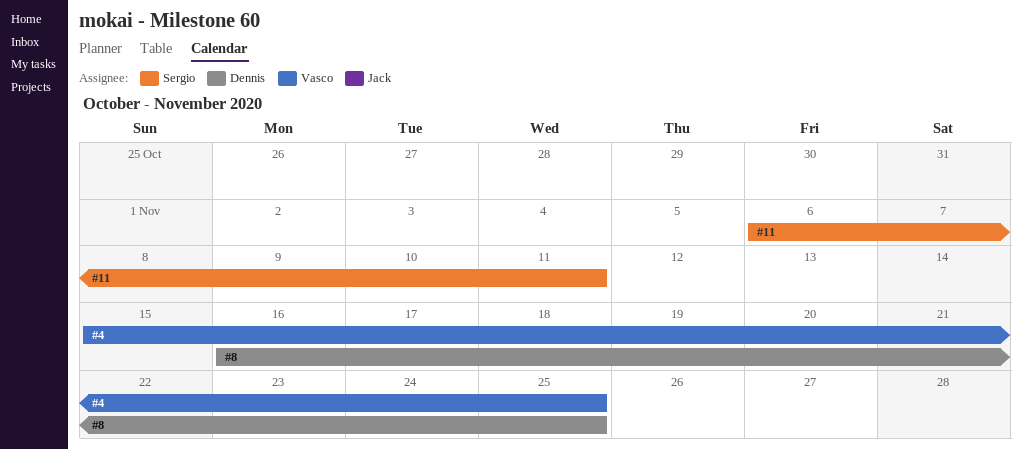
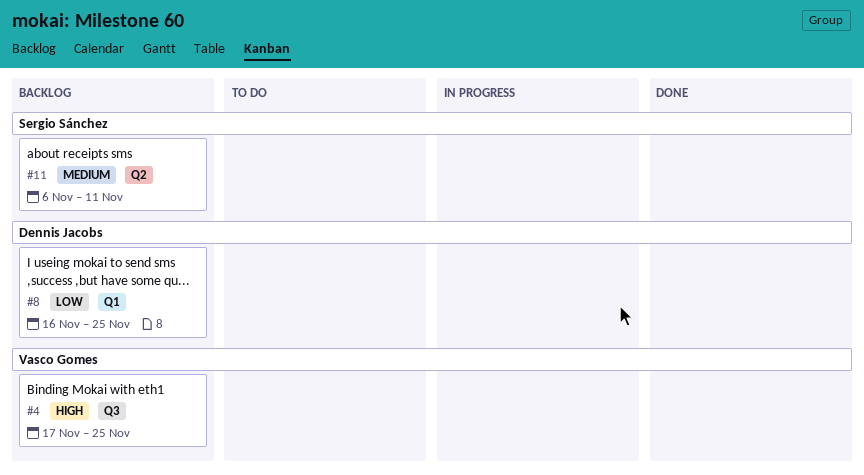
#4, start: Nov 15 -> Nov 17

